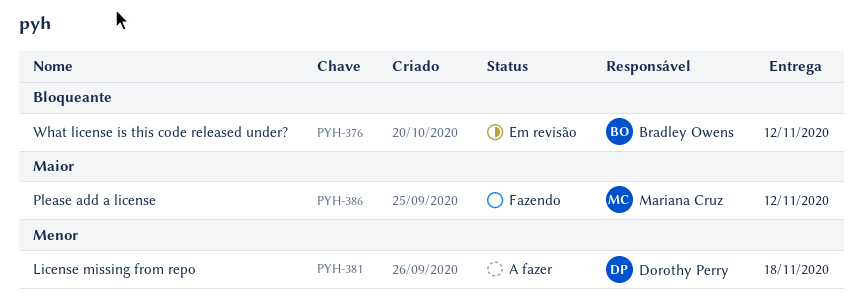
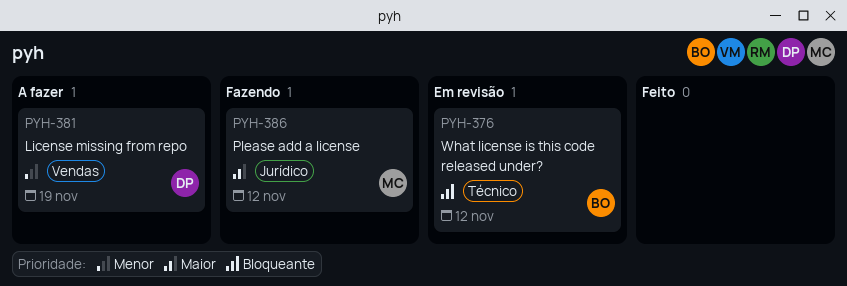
PYH-381, due: Nov 18 -> Nov 19

